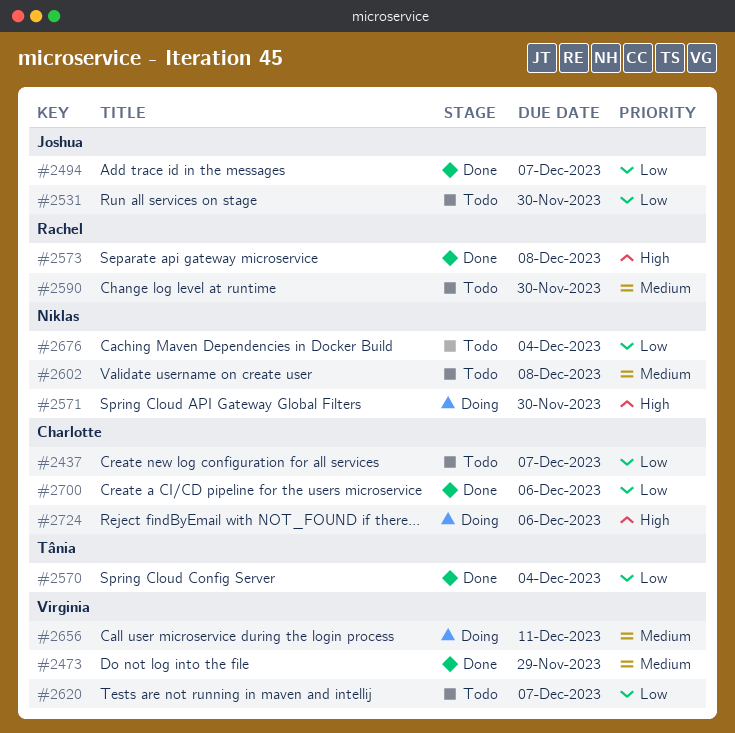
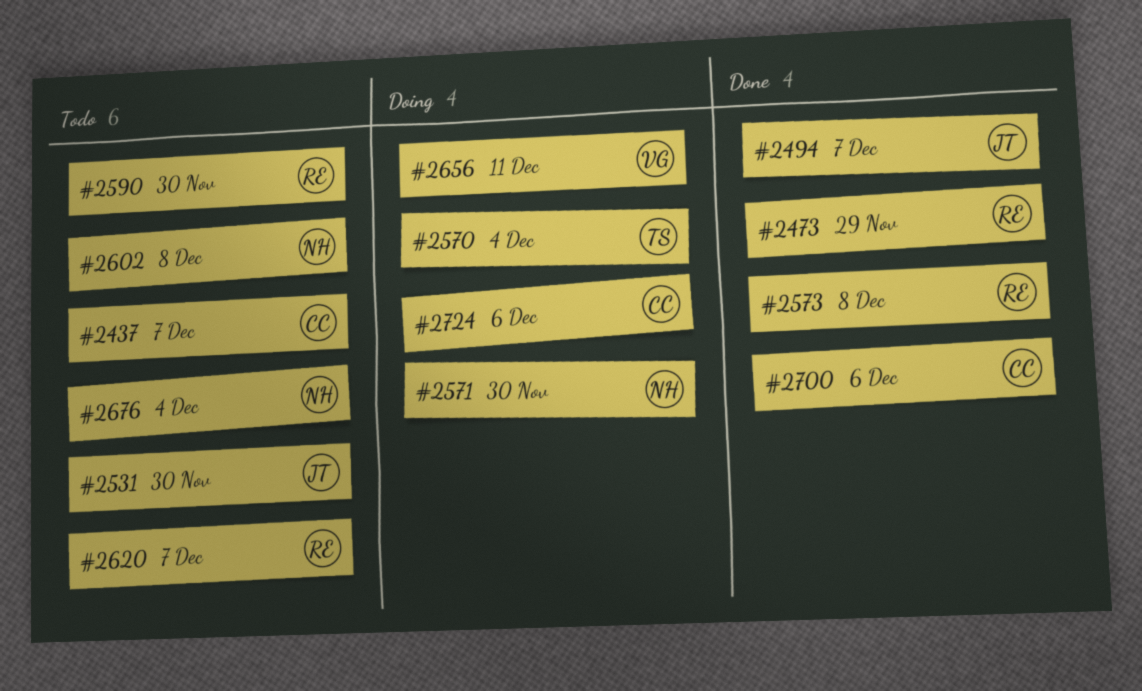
#2473, owner: Virginia -> Rachel
#2570, status: Done -> Doing
#2620, owner: Virginia -> Rachel

